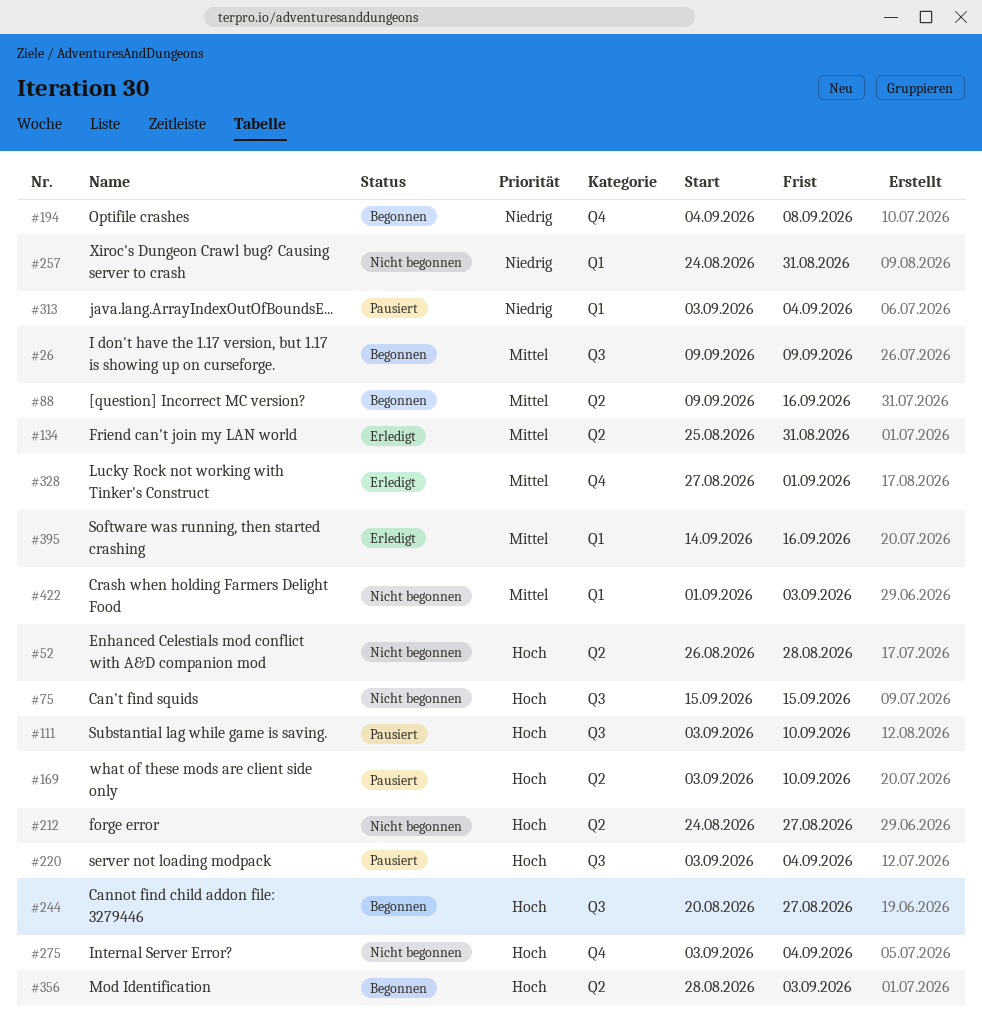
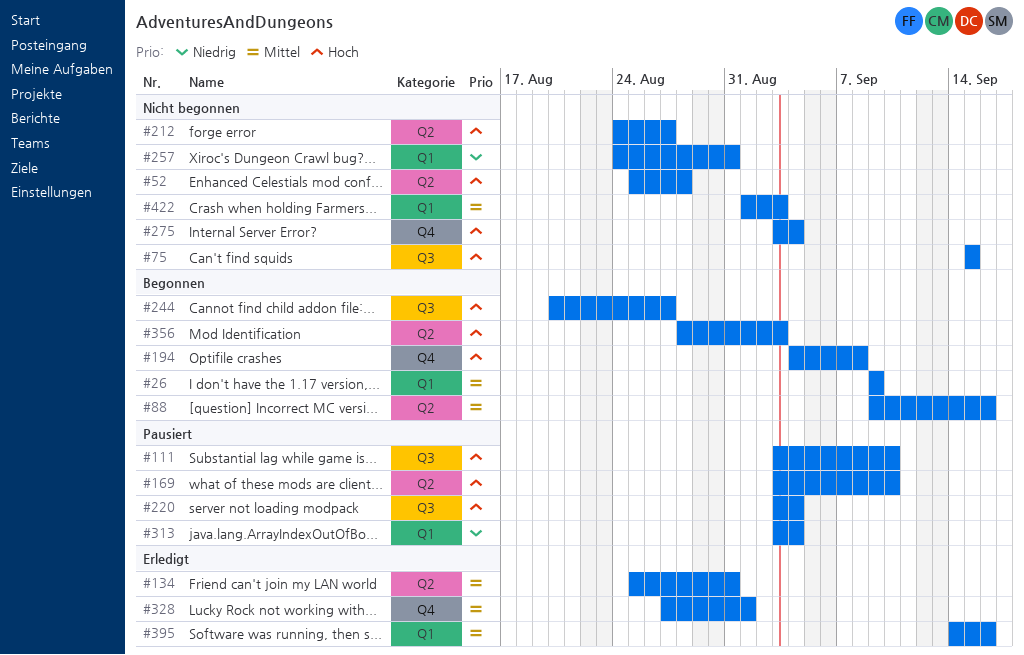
#26, label: Q3 -> Q1
#52, start: Aug 26 -> Aug 25
#194, priority: Niedrig -> Hoch

